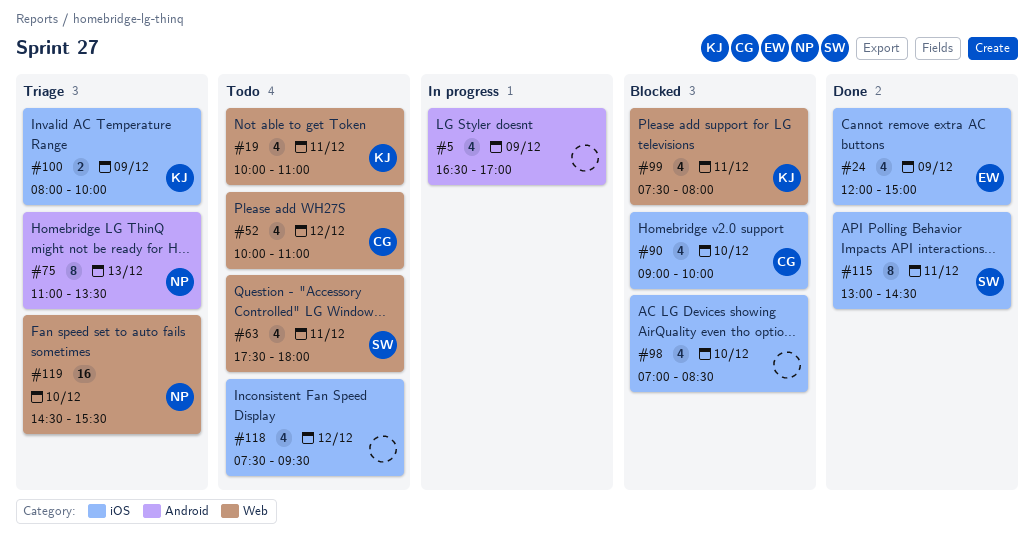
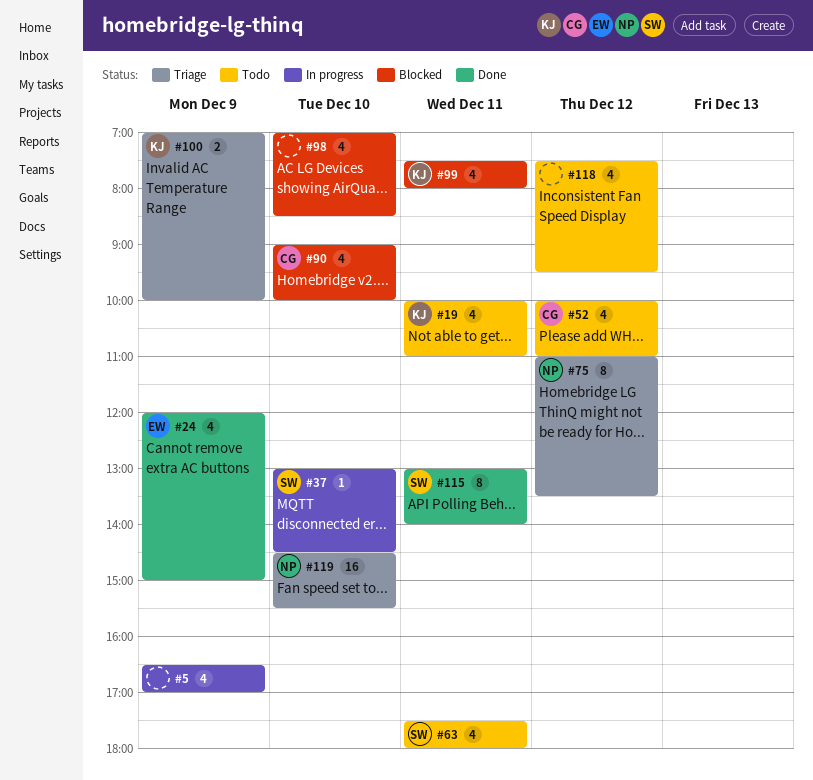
#37: none -> present
#75, day: Dec 13 -> Dec 12
#100, begins: 08:00 -> 07:00
#115, ends: 14:30 -> 14:00

